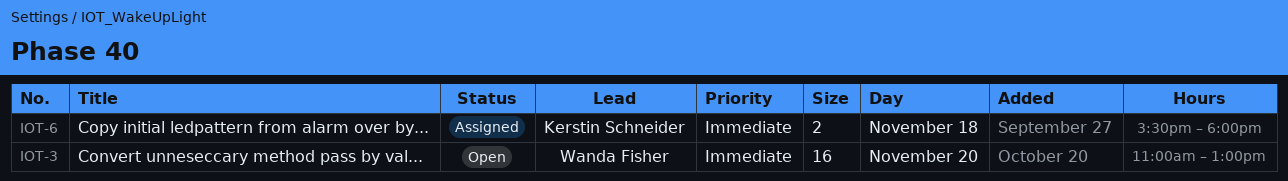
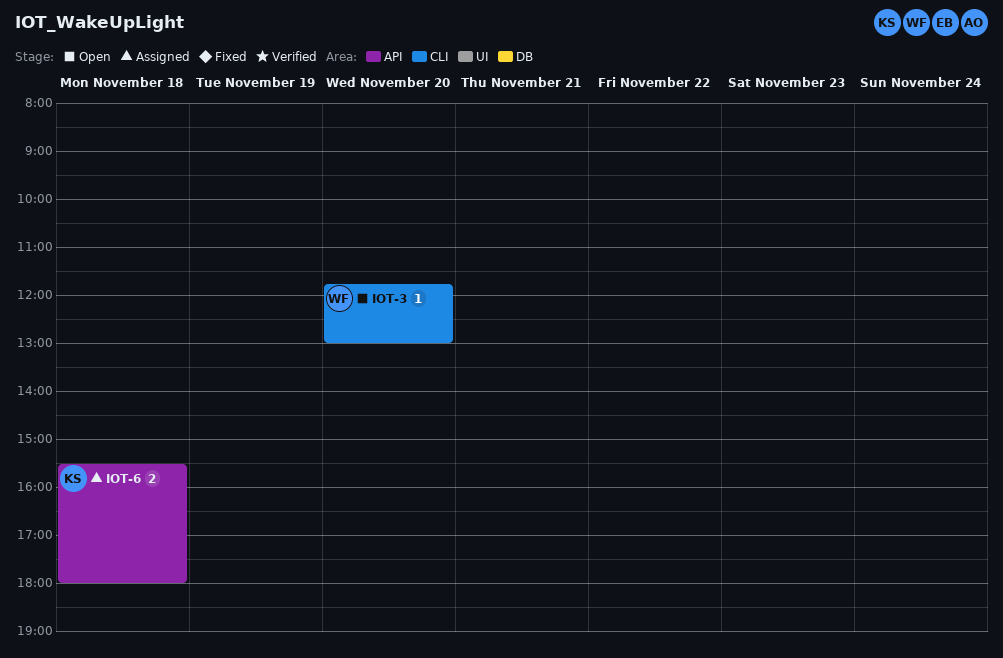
IOT-3, estimate: 16 -> 1
IOT-3, begins: 11:00 -> 11:45

